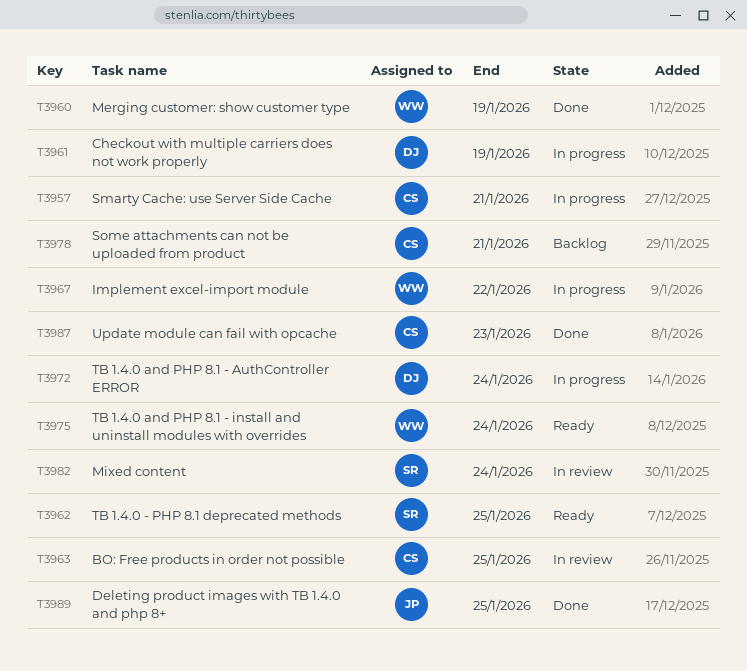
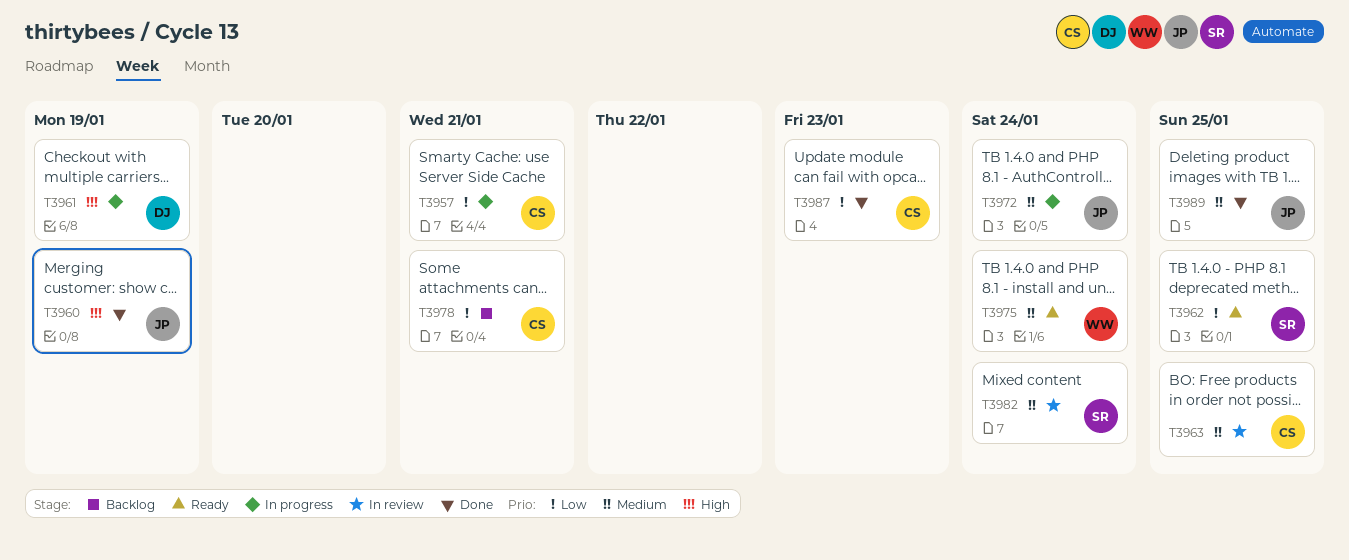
T3960, owner: WW -> JP
T3967: present -> none
T3972, owner: DJ -> JP

